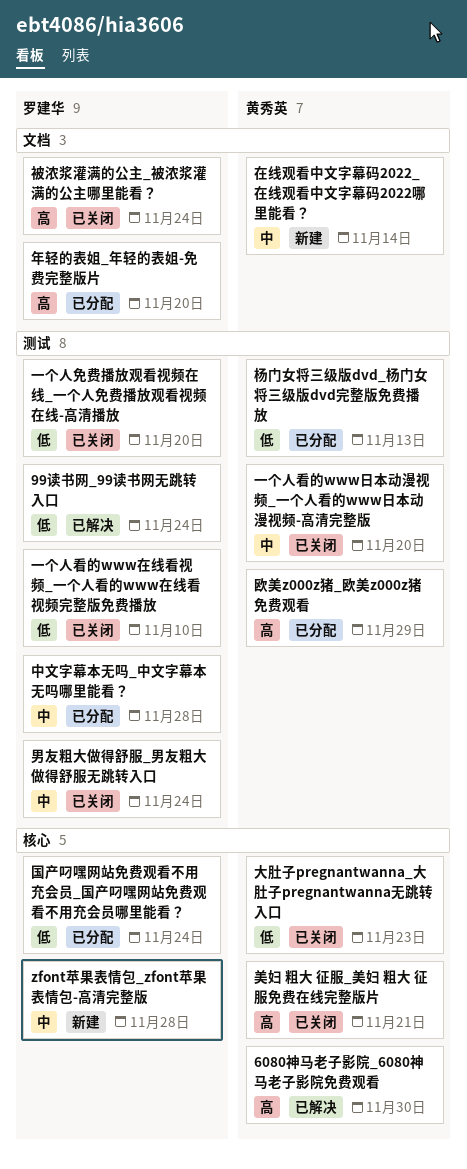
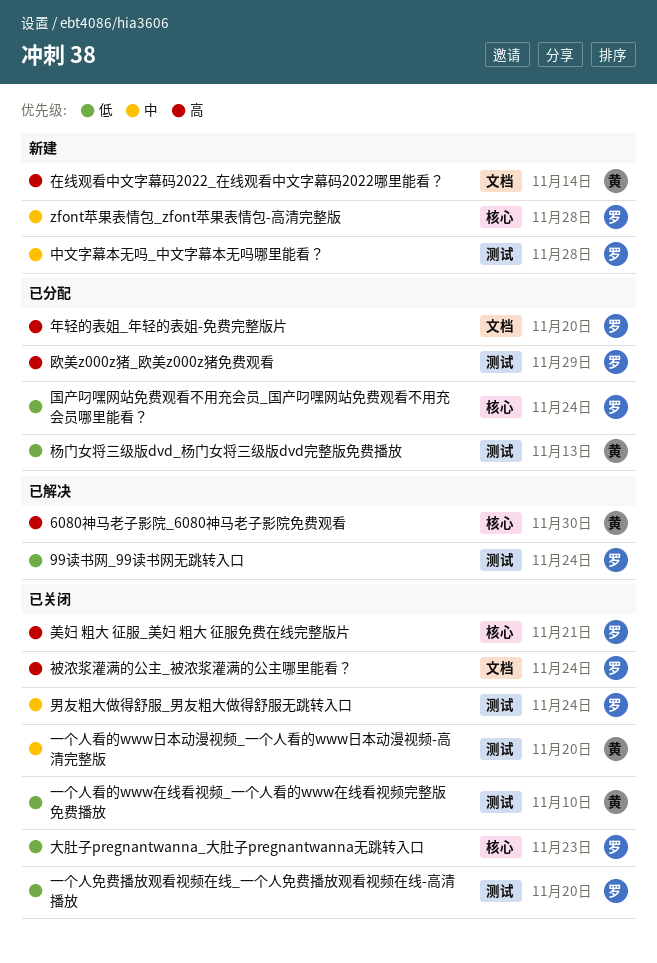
一个人看的www在线看视频_一个人看的www在线看视频完整版免费播放, owner: 罗建华 -> 黄秀英
中文字幕本无吗_中文字幕本无吗哪里能看？, status: 已分配 -> 新建
在线观看中文字幕码2022_在线观看中文字幕码2022哪里能看？, priority: 中 -> 高
大肚子pregnantwanna_大肚子pregnantwanna无跳转入口, owner: 黄秀英 -> 罗建华
欧美z000z猪_欧美z000z猪免费观看, owner: 黄秀英 -> 罗建华
美妇 粗大 征服_美妇 粗大 征服免费在线完整版片, owner: 黄秀英 -> 罗建华

